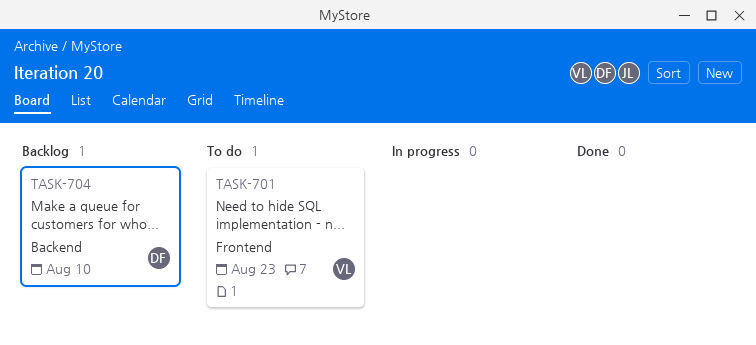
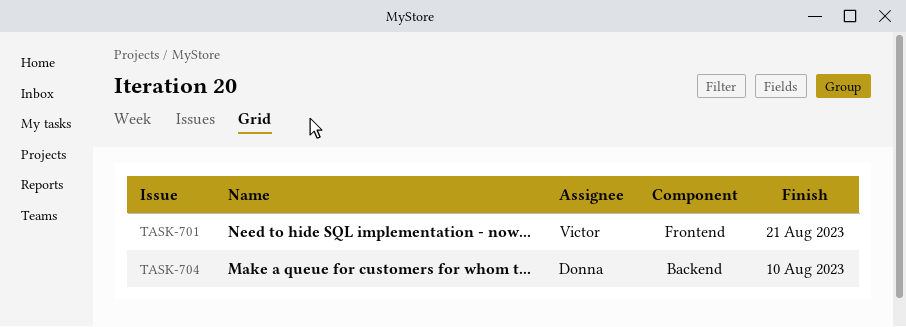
TASK-701, due: Aug 23 -> Aug 21

